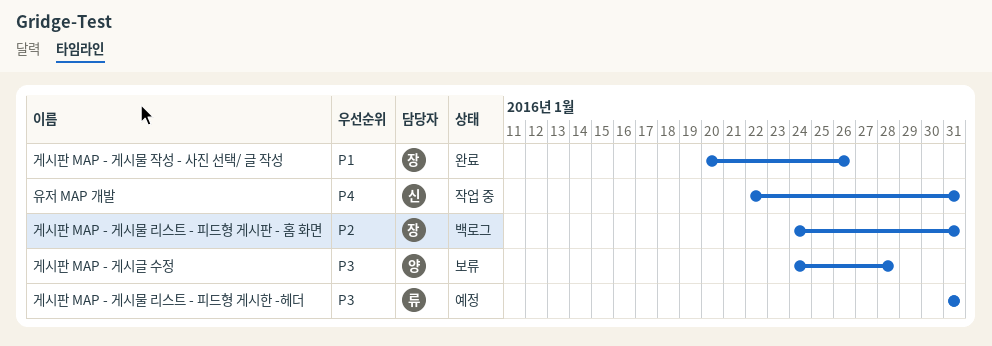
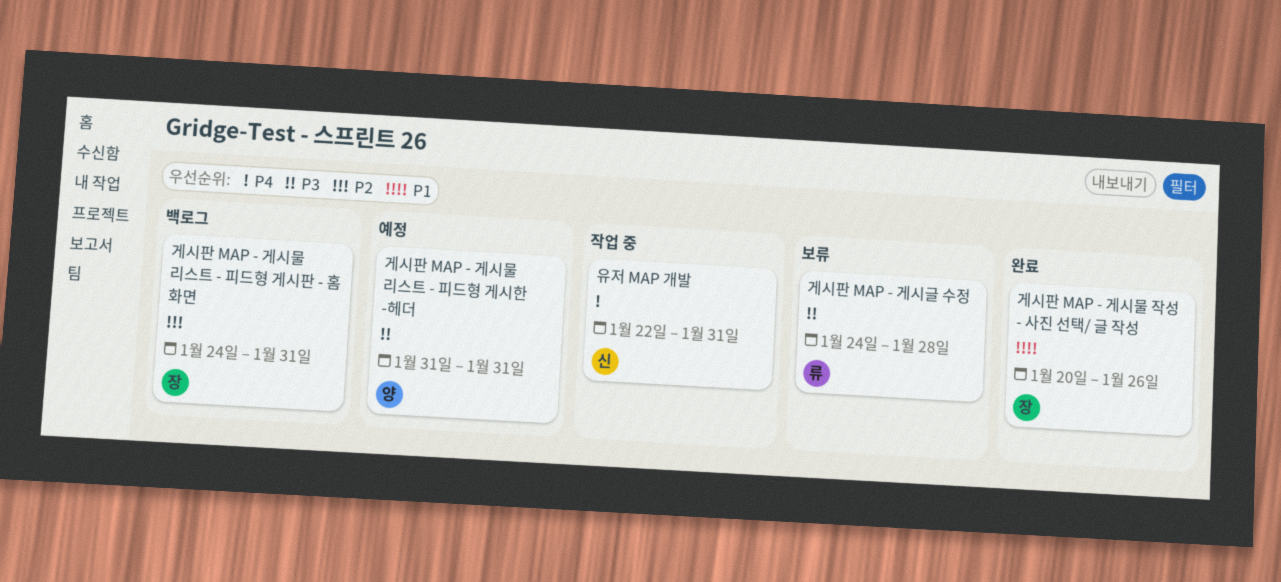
게시판 MAP - 게시글 수정, owner: 양 -> 류
게시판 MAP - 게시물 리스트 - 피드형 게시한 -헤더, owner: 류 -> 양

